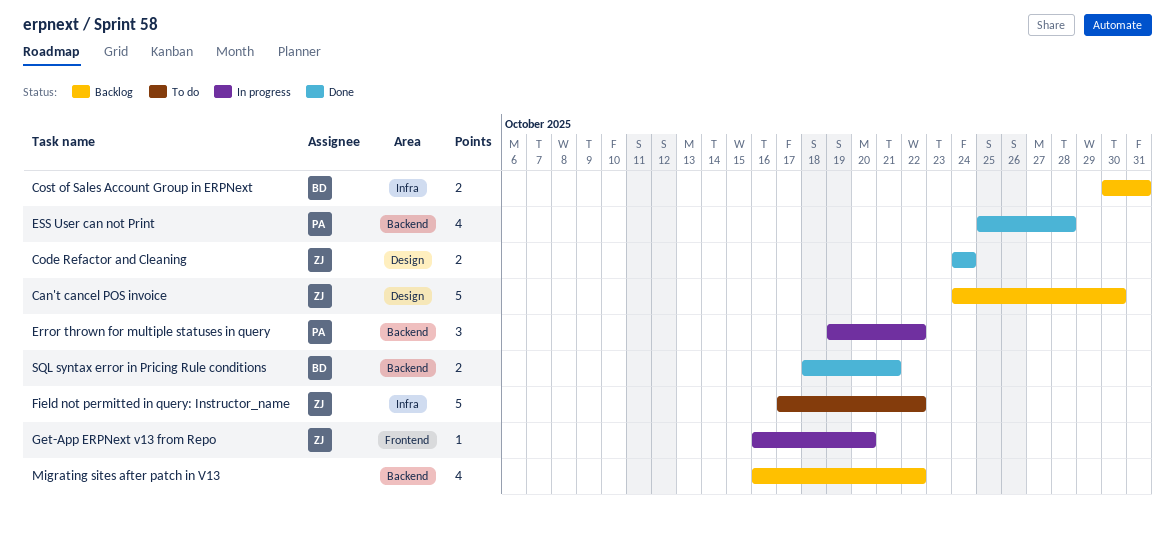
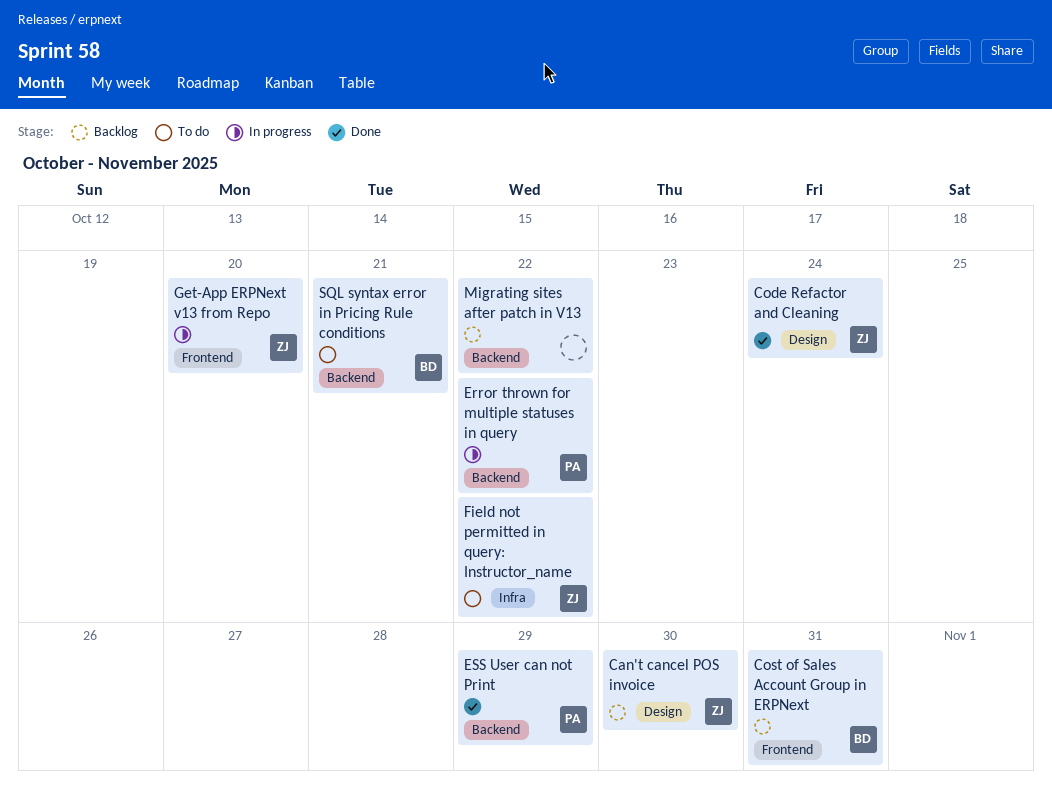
Cost of Sales Account Group in ERPNext, label: Infra -> Frontend
ESS User can not Print, due: Oct 28 -> Oct 29
SQL syntax error in Pricing Rule conditions, status: Done -> To do

